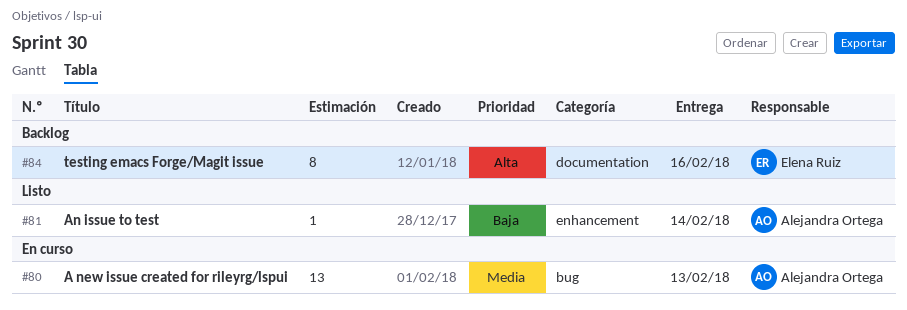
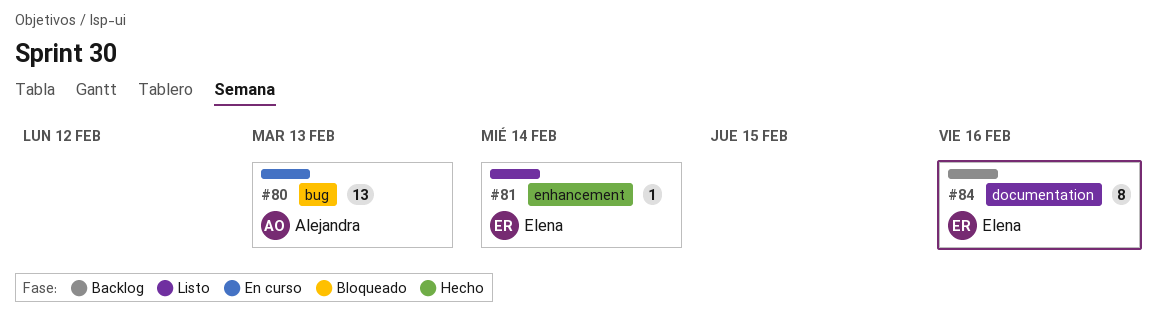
#81, owner: Alejandra Ortega -> Elena Ruiz

